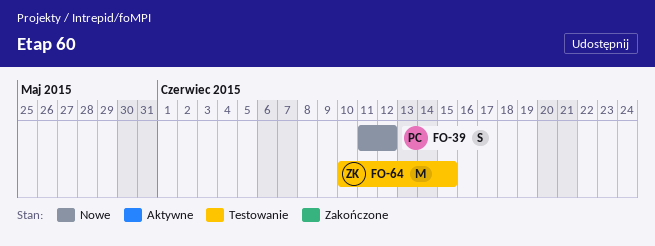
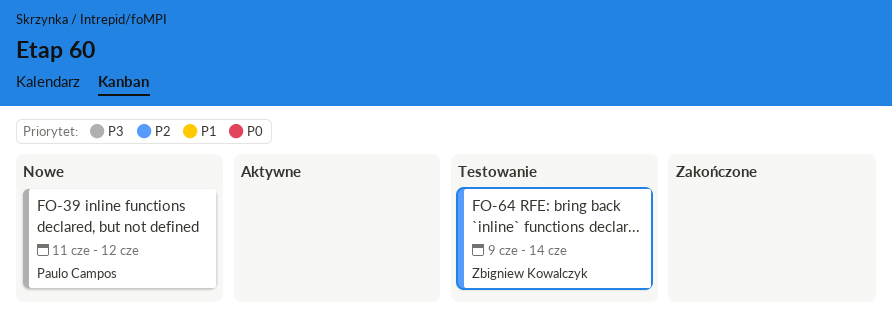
FO-64, start: Jun 10 -> Jun 9
FO-64, due: Jun 15 -> Jun 14

